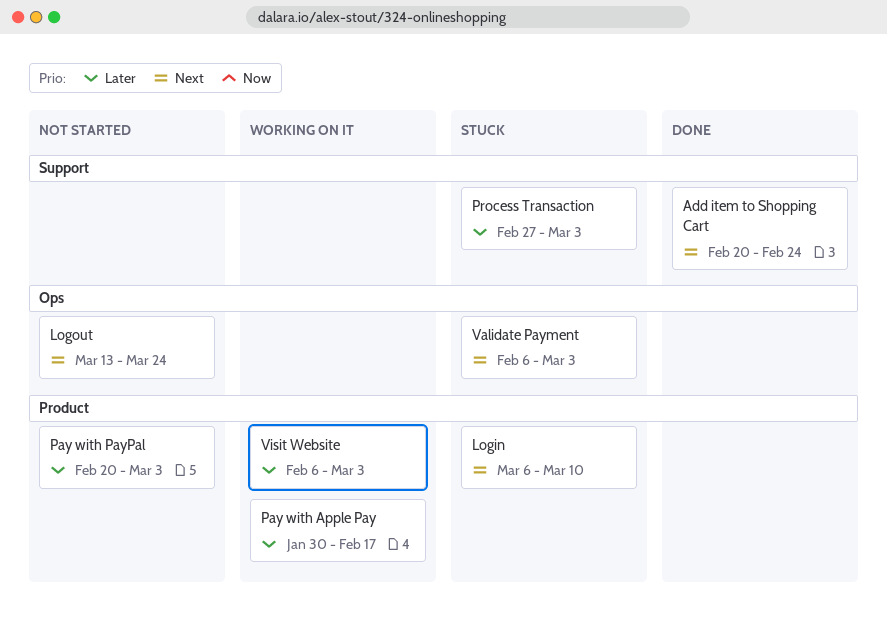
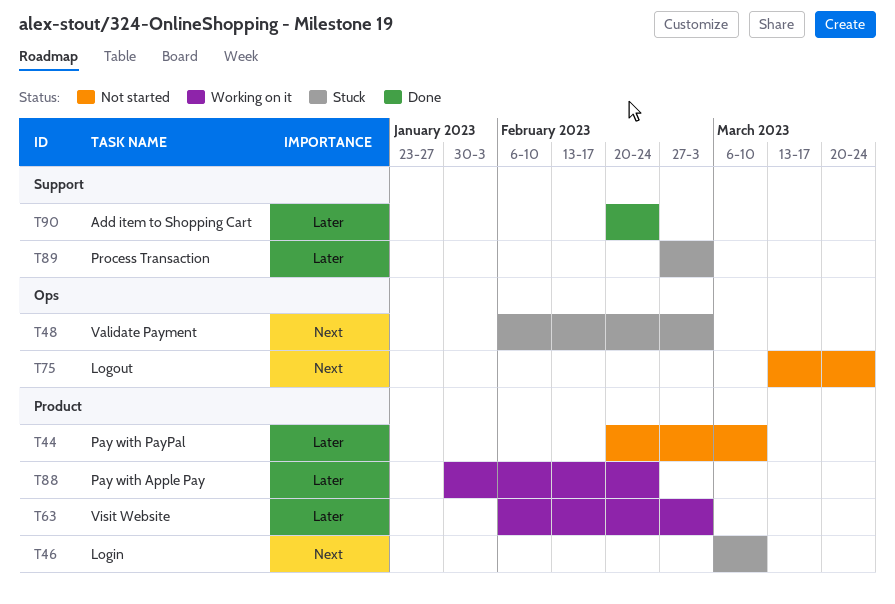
Add item to Shopping Cart, priority: Next -> Later
Pay with Apple Pay, due: Feb 17 -> Feb 24
Pay with PayPal, due: Mar 3 -> Mar 10

